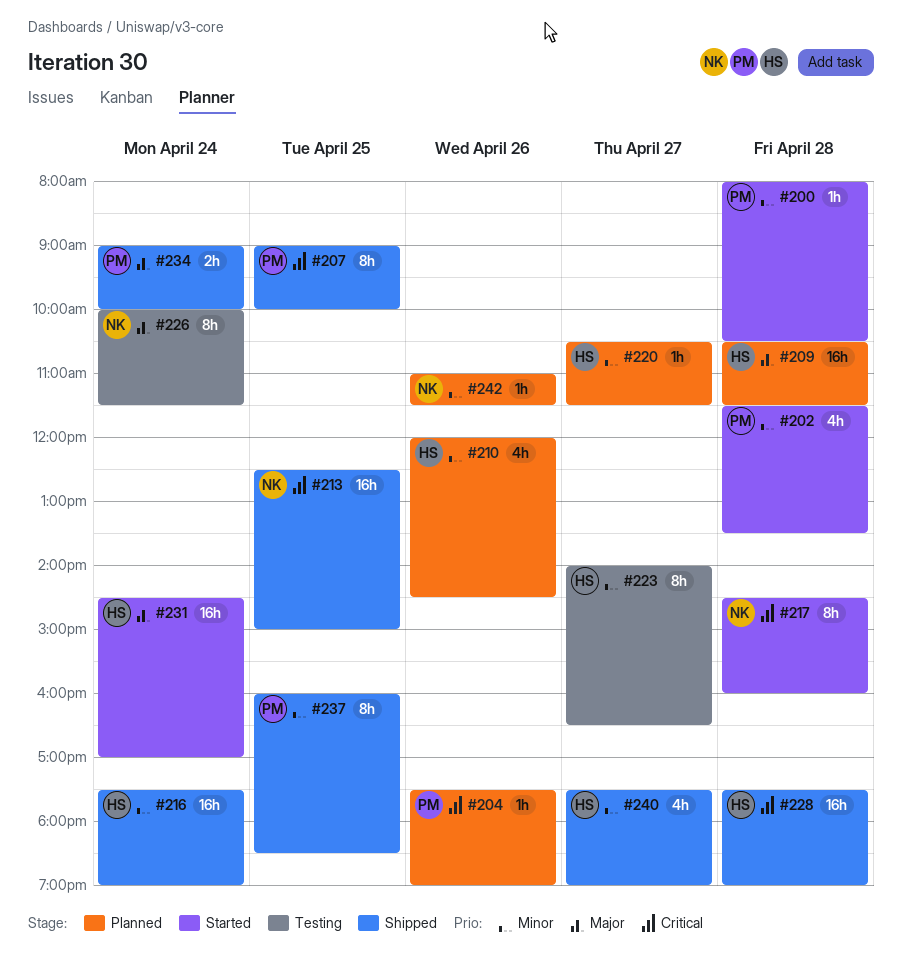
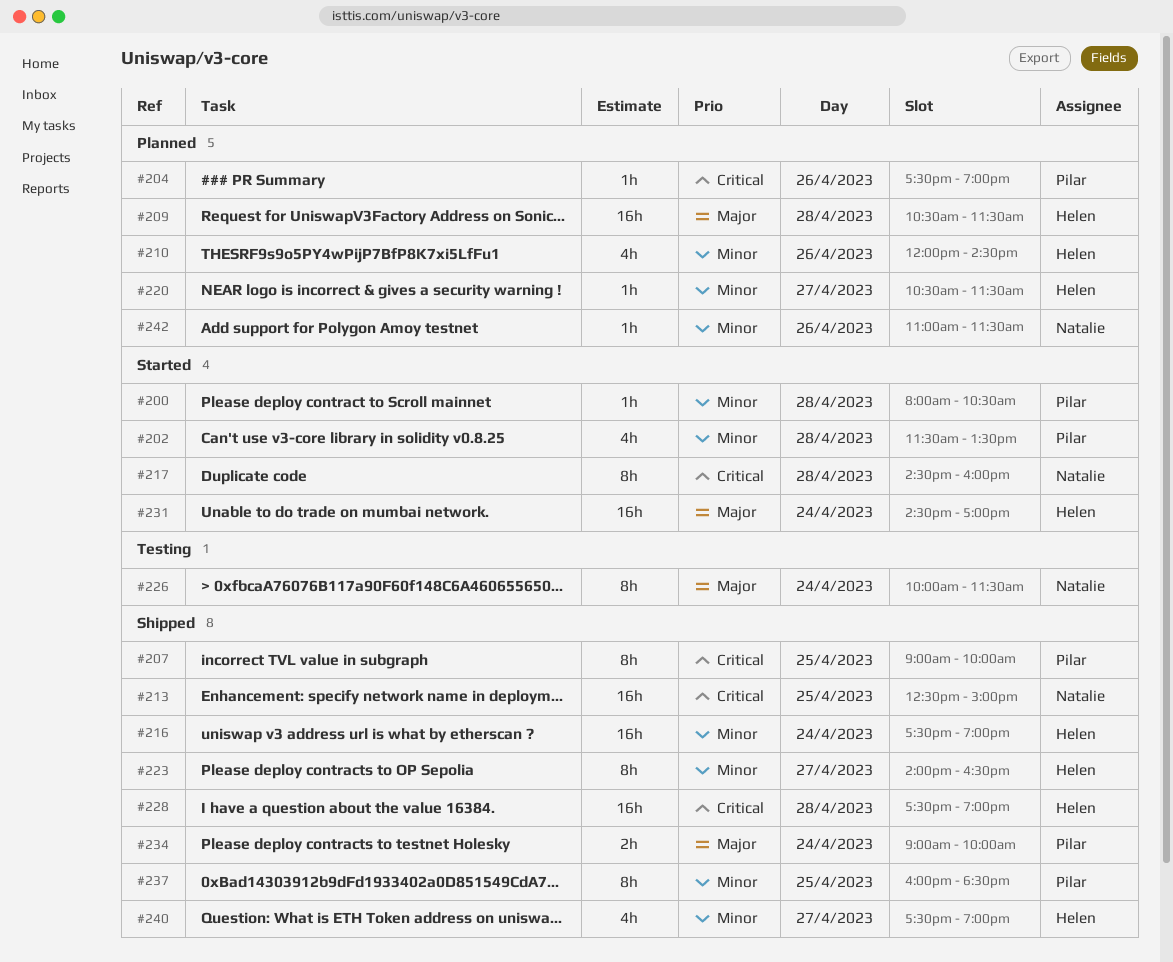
#223, status: Testing -> Shipped

